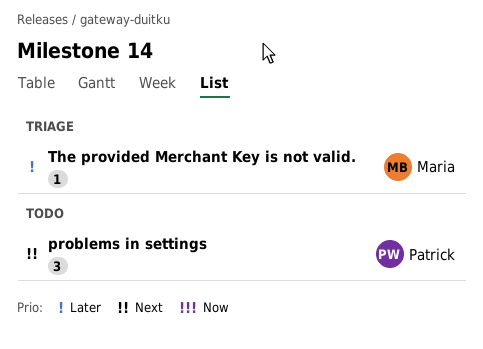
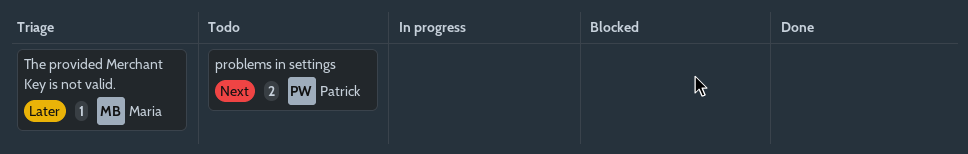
problems in settings, estimate: 3 -> 2

